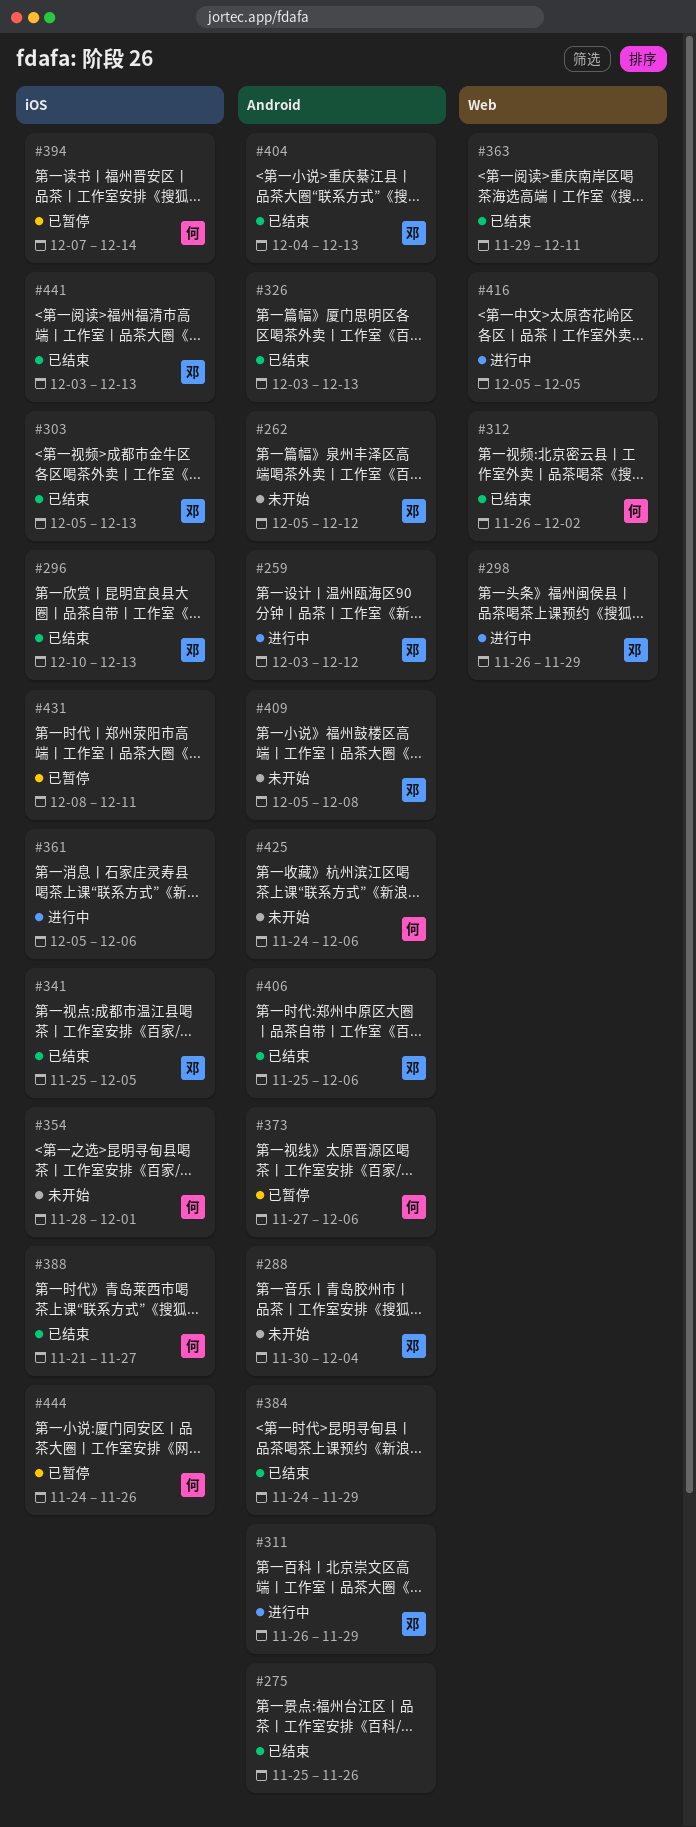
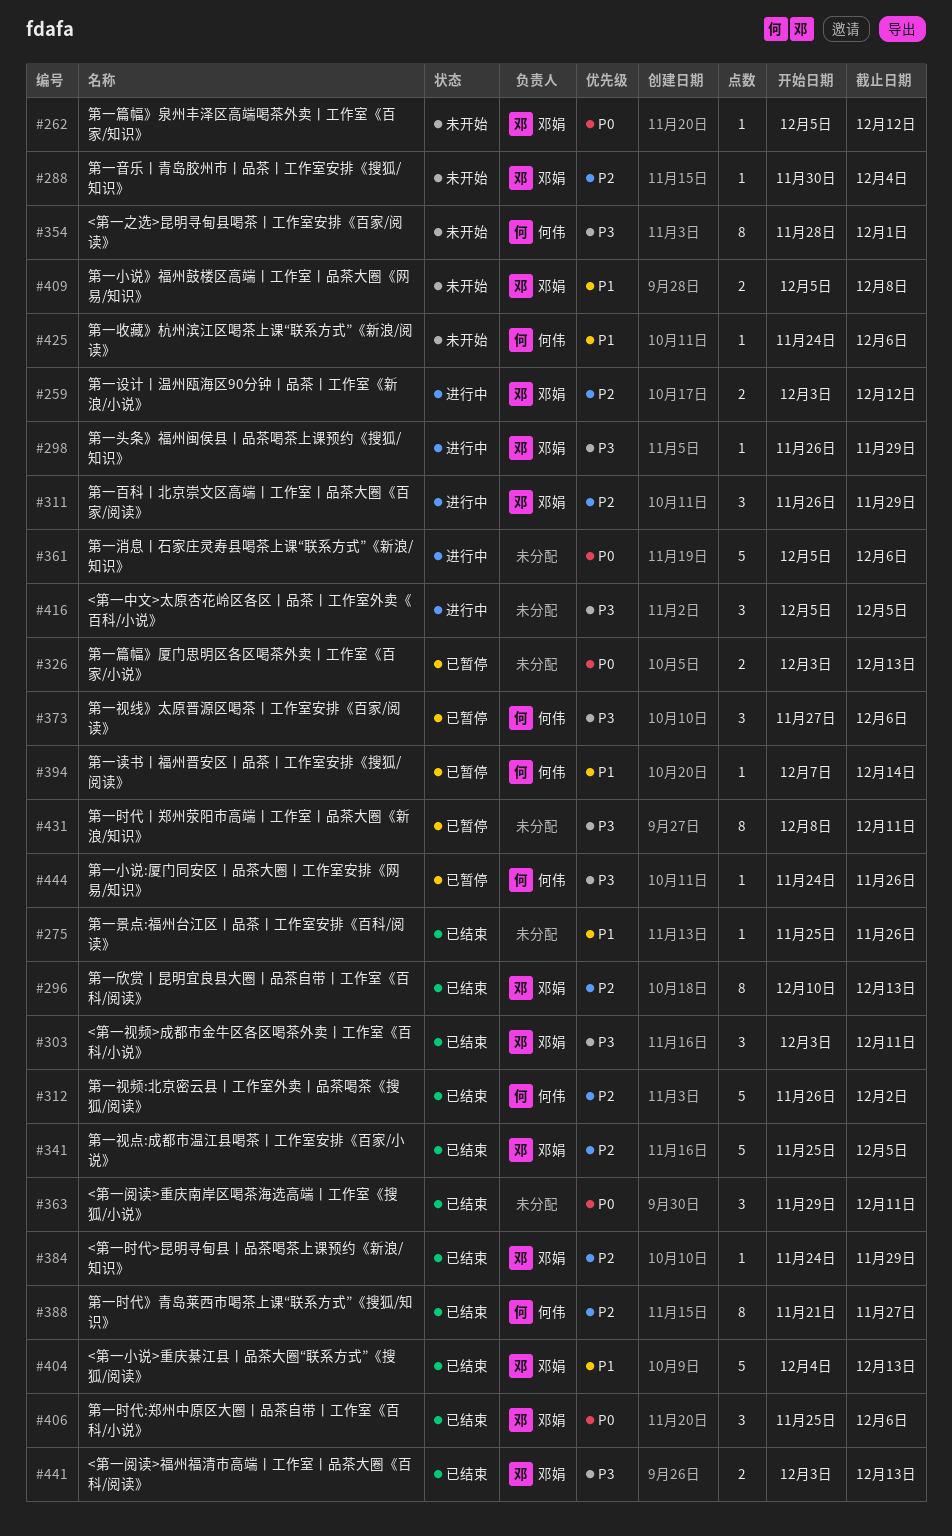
#303, start: Dec 5 -> Dec 3
#303, due: Dec 13 -> Dec 11
#326, status: 已结束 -> 已暂停
#384, owner: none -> 邓娟

